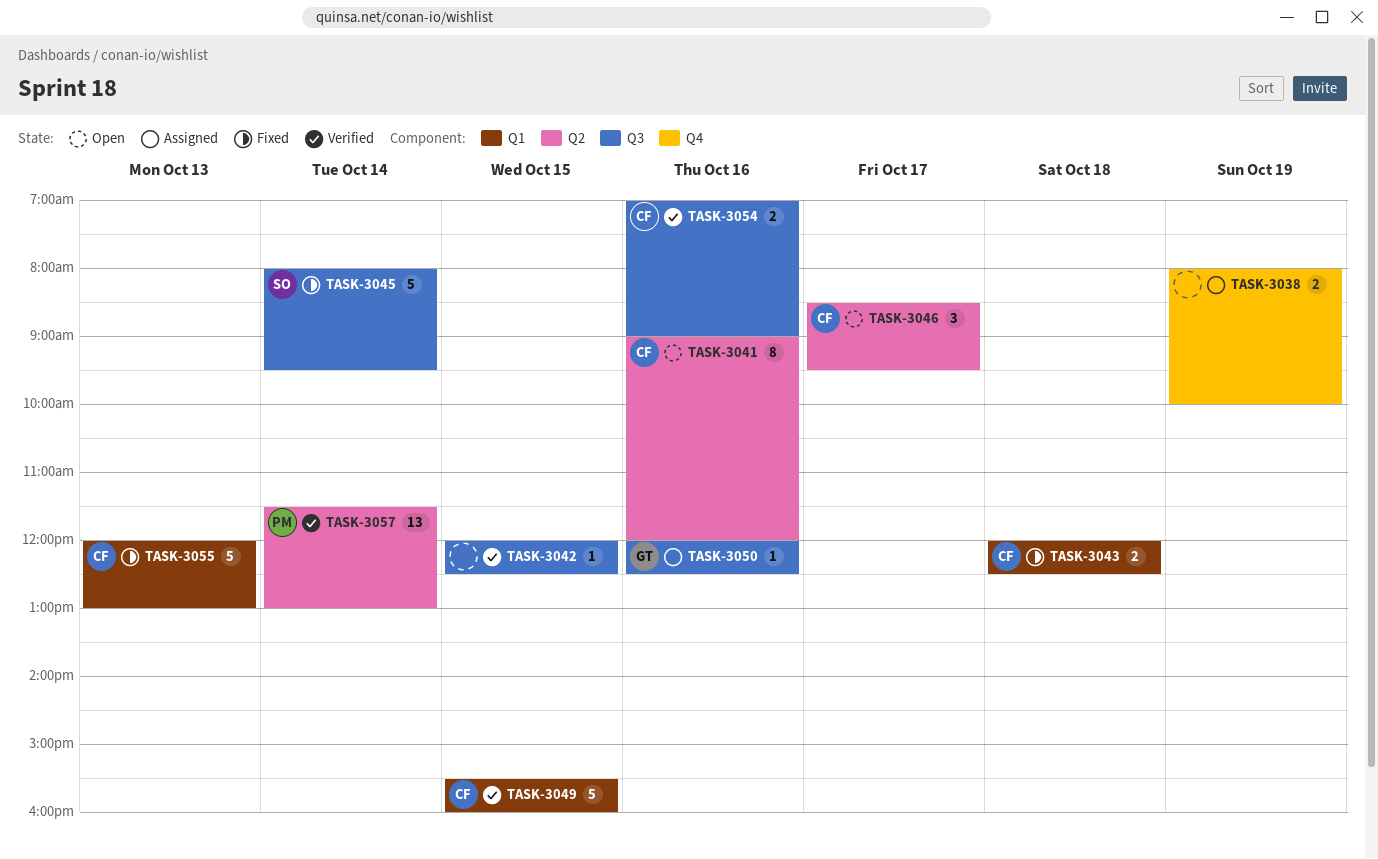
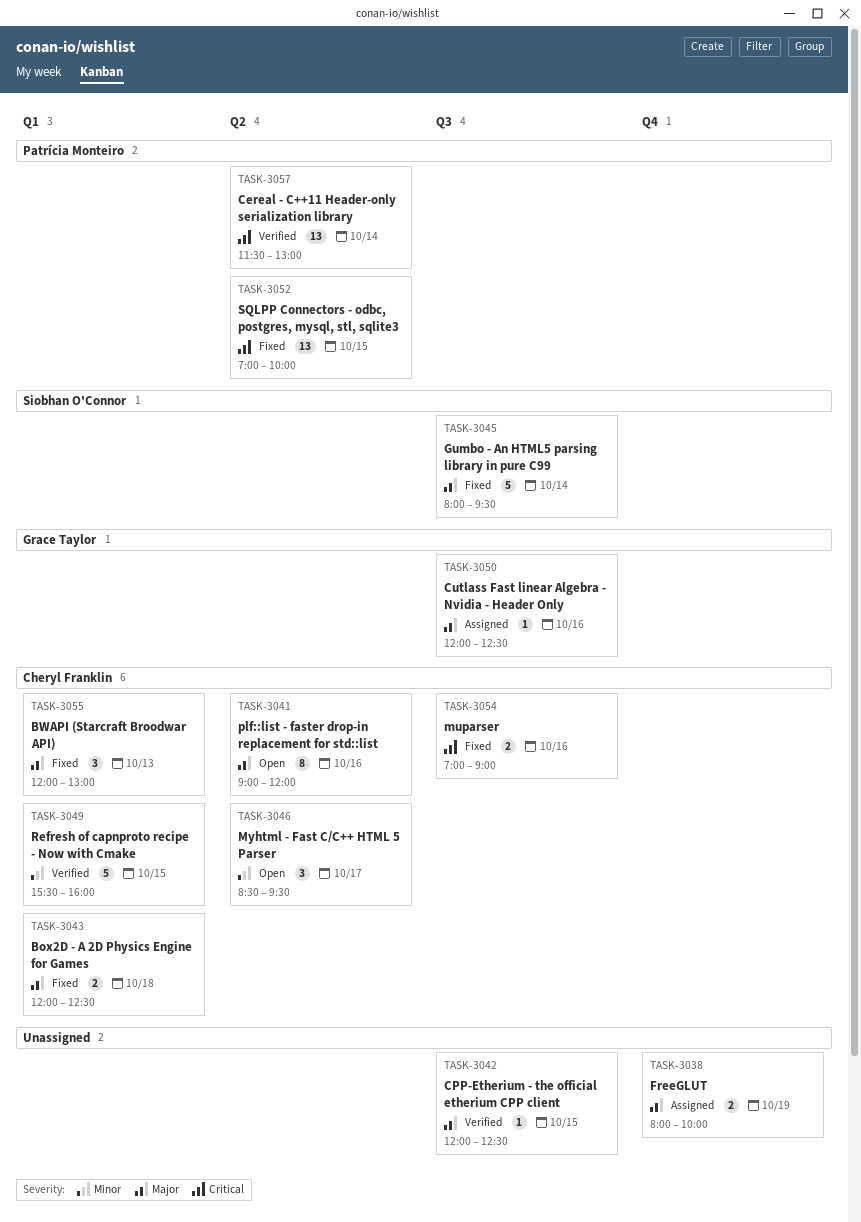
TASK-3052: none -> present
TASK-3054, status: Verified -> Fixed
TASK-3055, estimate: 5 -> 3

